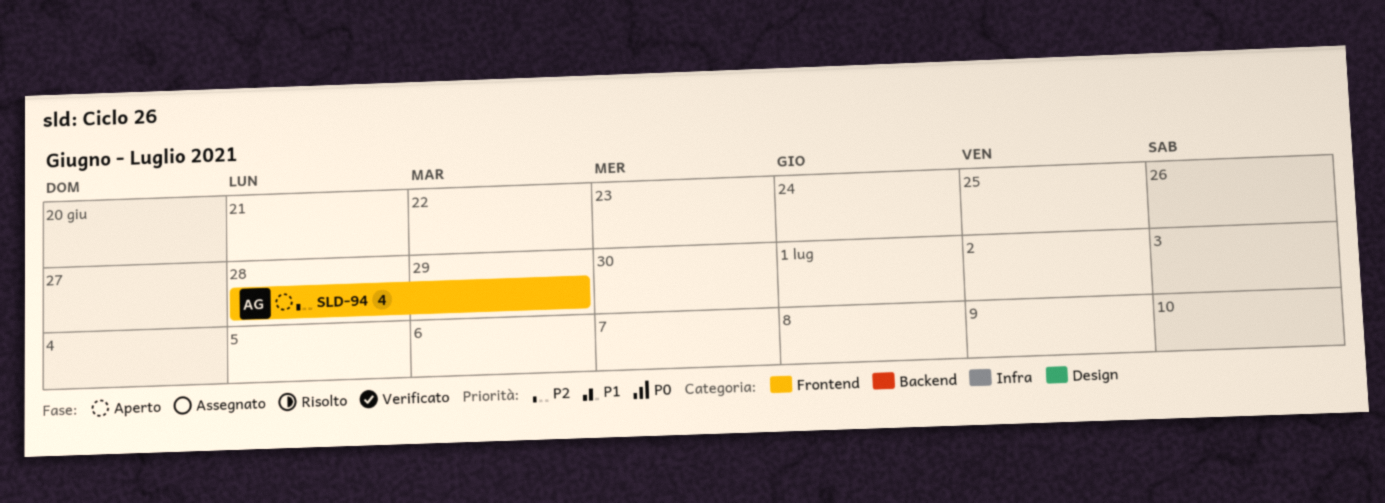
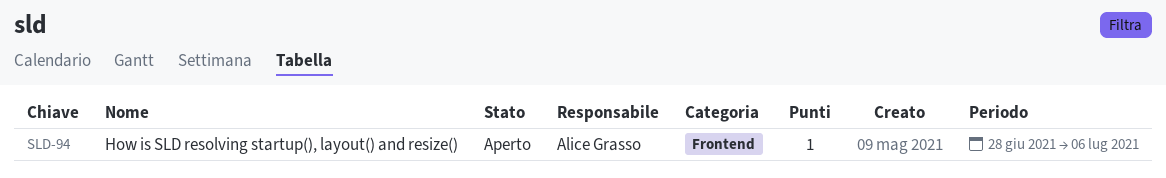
SLD-94, estimate: 4 -> 1
SLD-94, due: Jun 29 -> Jul 6

